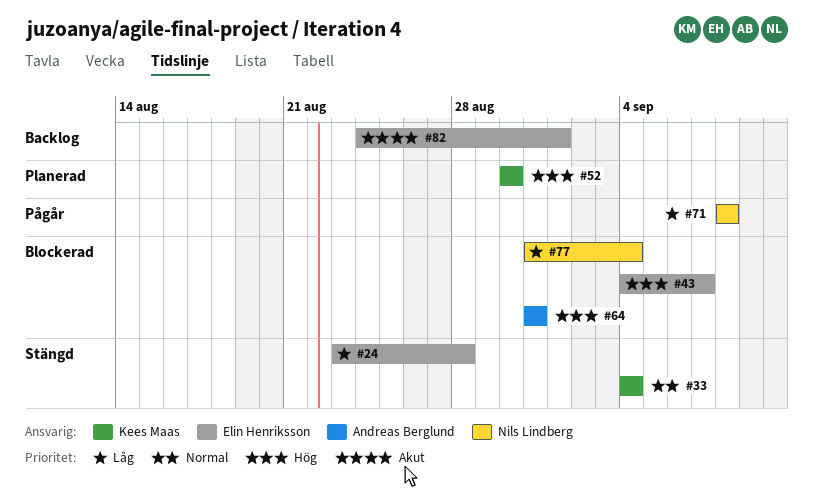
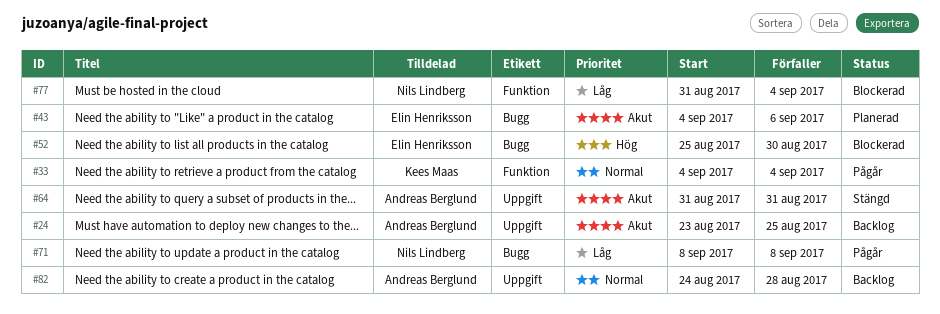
#24, status: Stängd -> Backlog
#24, owner: Elin Henriksson -> Andreas Berglund
#24, priority: Låg -> Akut
#24, due: Aug 28 -> Aug 25
#33, status: Stängd -> Pågår
#43, status: Blockerad -> Planerad
#43, priority: Hög -> Akut
#43, due: Sep 7 -> Sep 6
#52, status: Planerad -> Blockerad
#52, owner: Kees Maas -> Elin Henriksson
#52, start: Aug 30 -> Aug 25
#64, status: Blockerad -> Stängd
#64, priority: Hög -> Akut
#82, owner: Elin Henriksson -> Andreas Berglund
#82, priority: Akut -> Normal
#82, due: Sep 1 -> Aug 28

